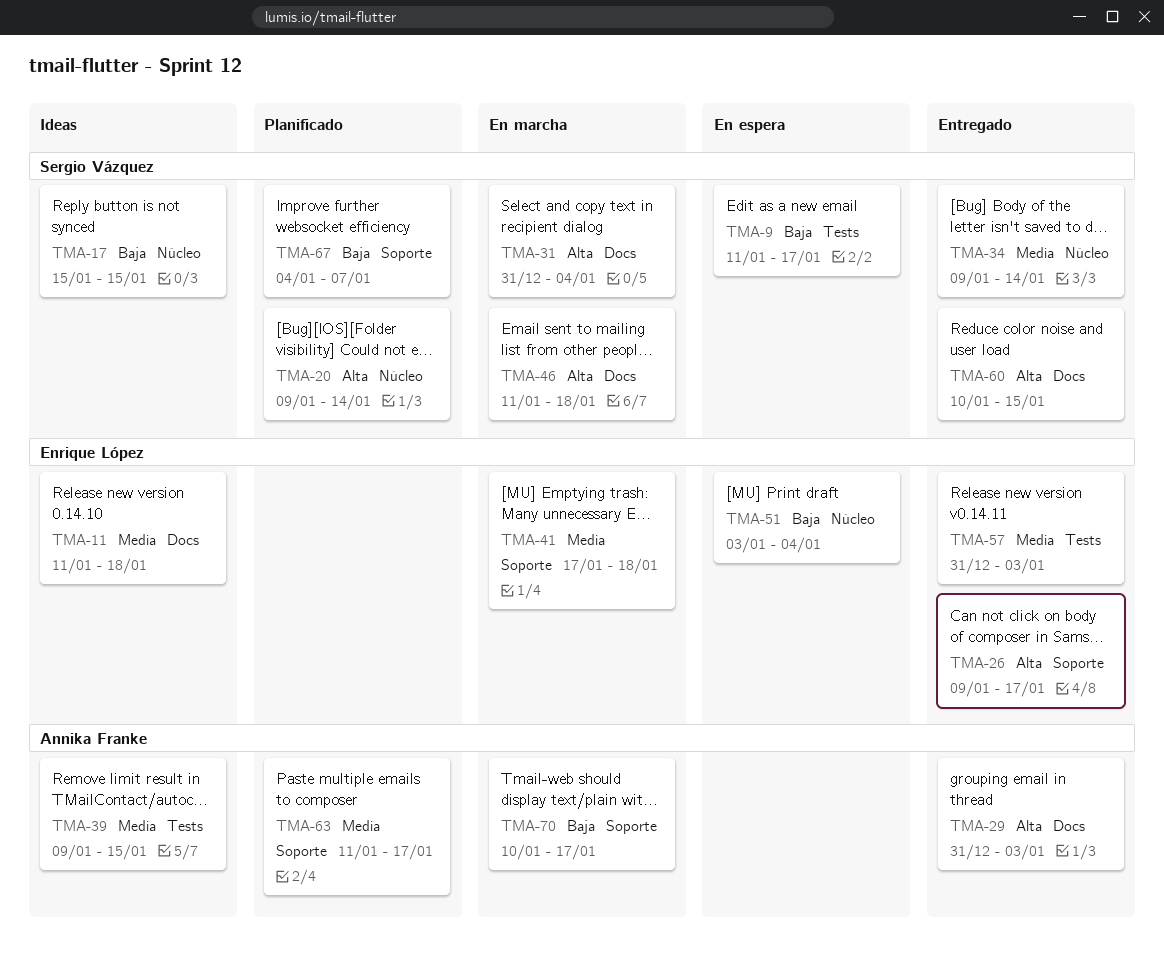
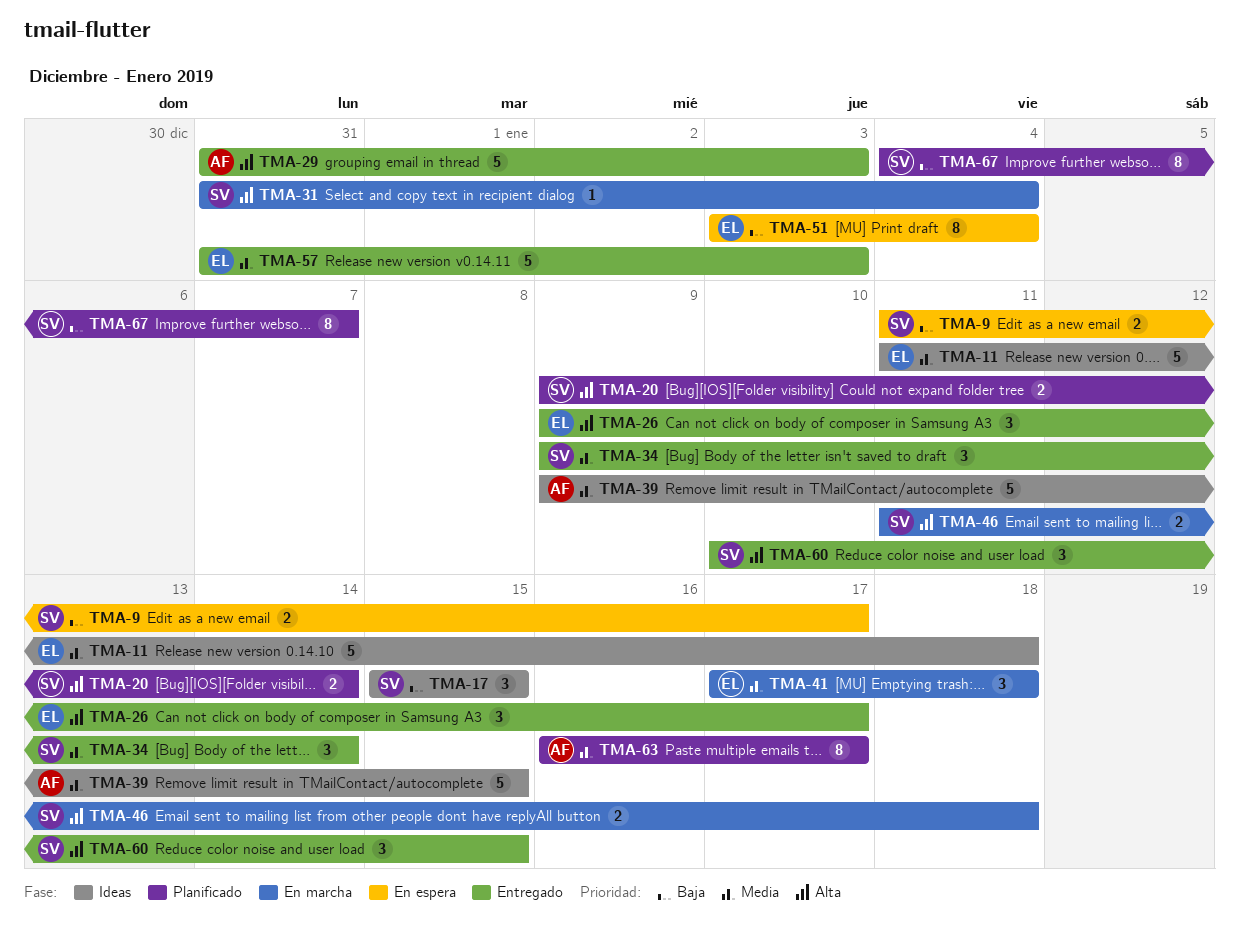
TMA-63, start: Jan 11 -> Jan 16
TMA-70: present -> none

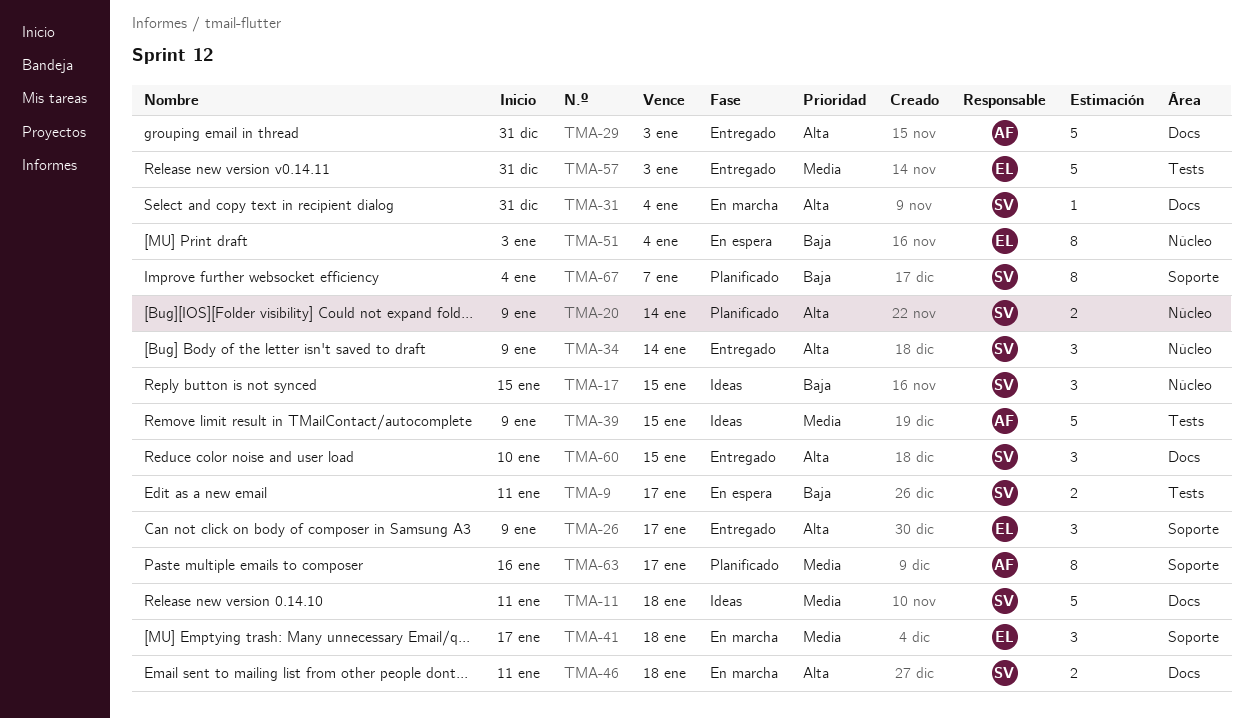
TMA-11, owner: EL -> SV
TMA-34, priority: Media -> Alta

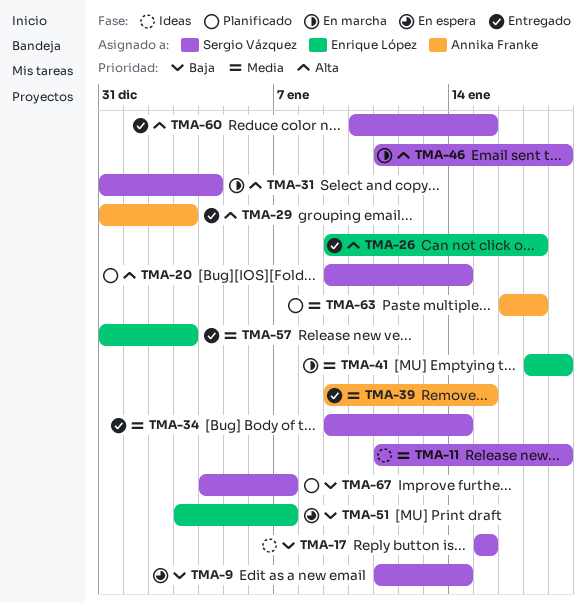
TMA-9, due: Jan 17 -> Jan 14
TMA-34, priority: Alta -> Media
TMA-39, status: Ideas -> Entregado
TMA-51, due: Jan 4 -> Jan 7

